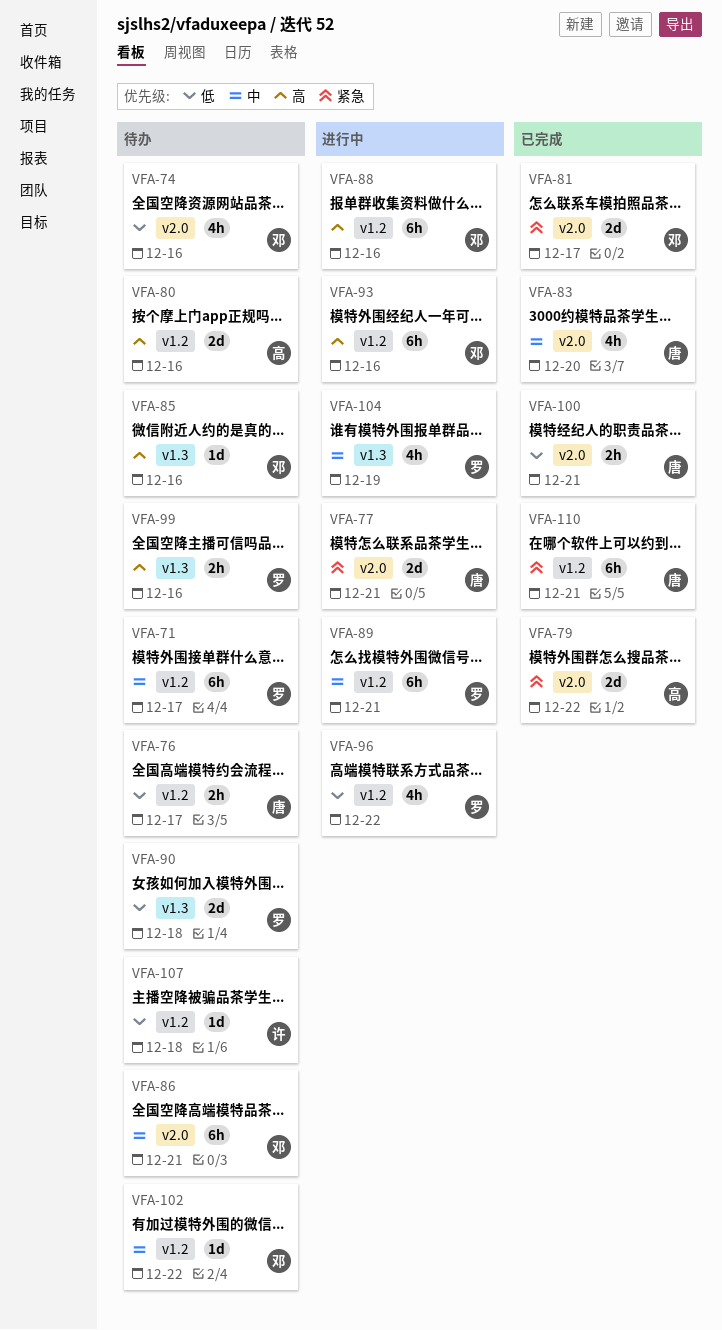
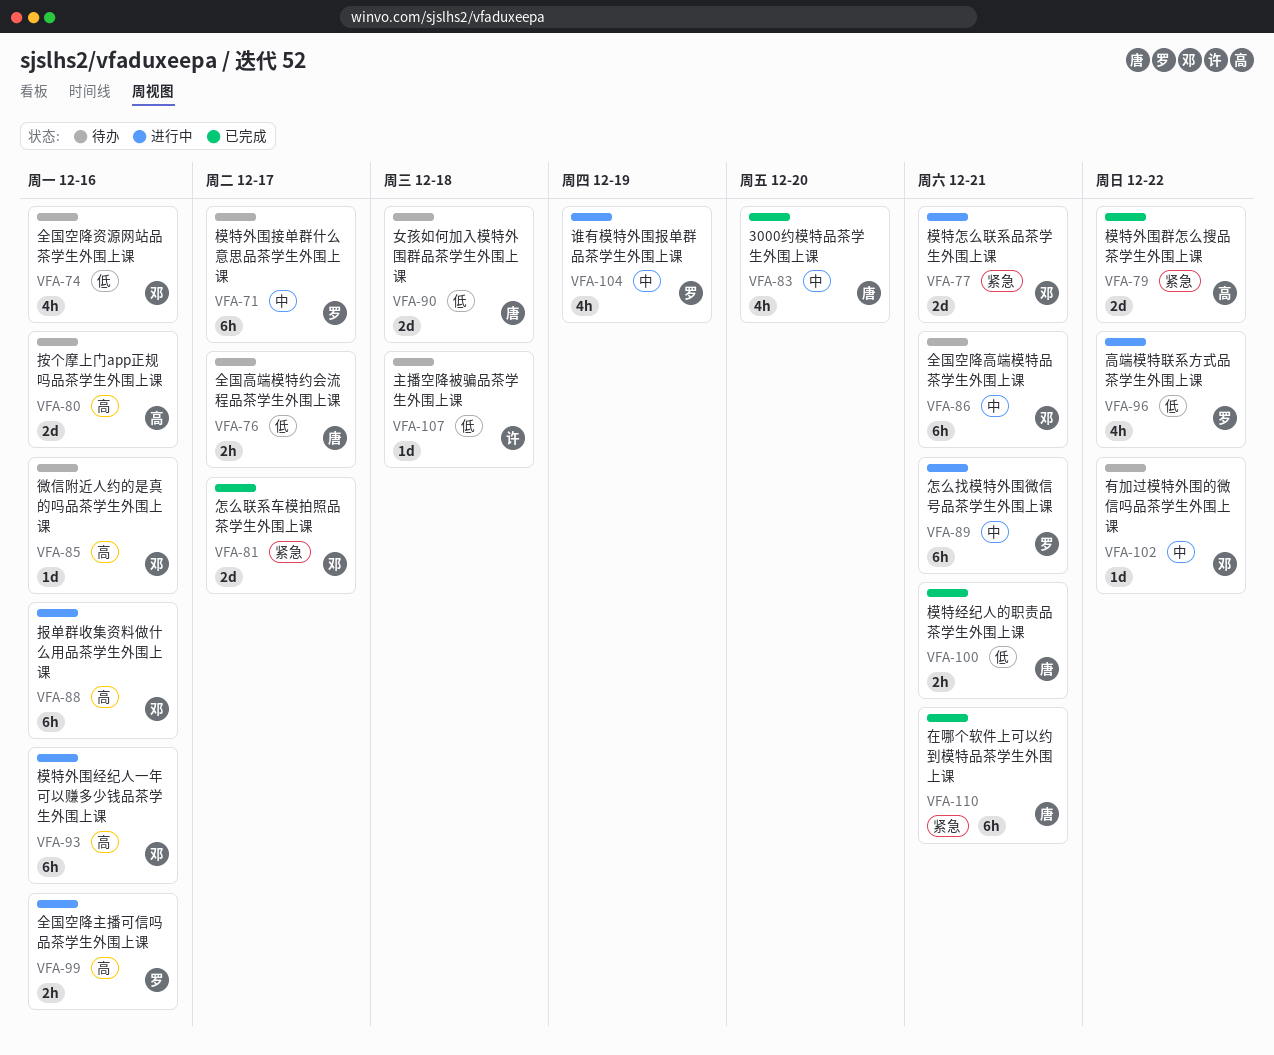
VFA-77, owner: 唐 -> 邓
VFA-90, owner: 罗 -> 唐
VFA-99, status: 待办 -> 进行中

